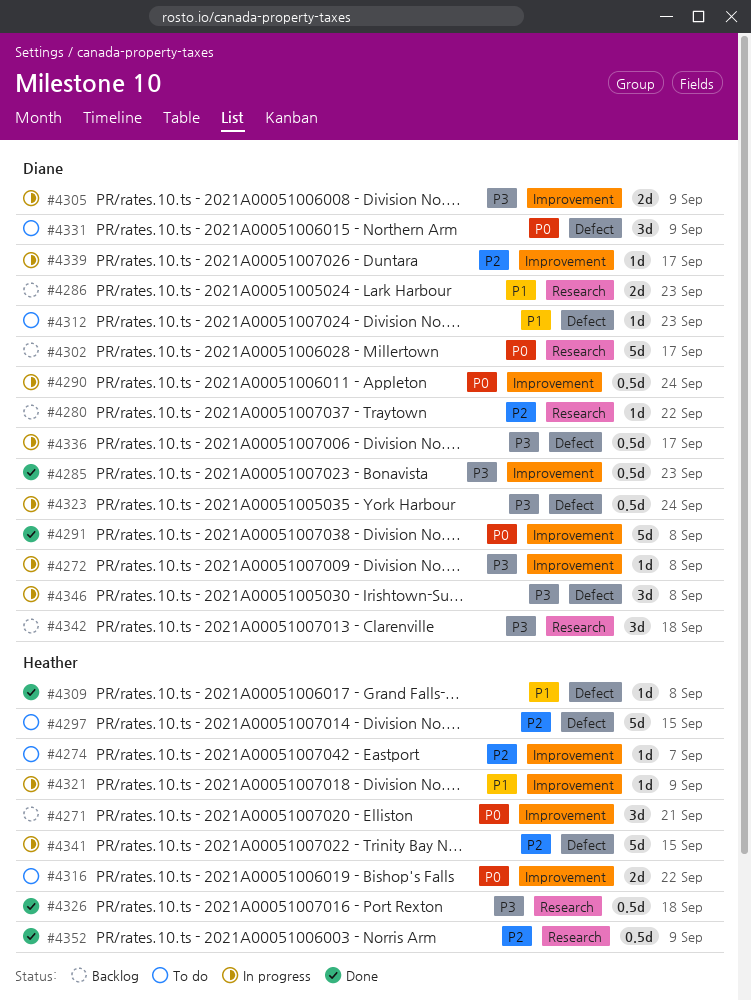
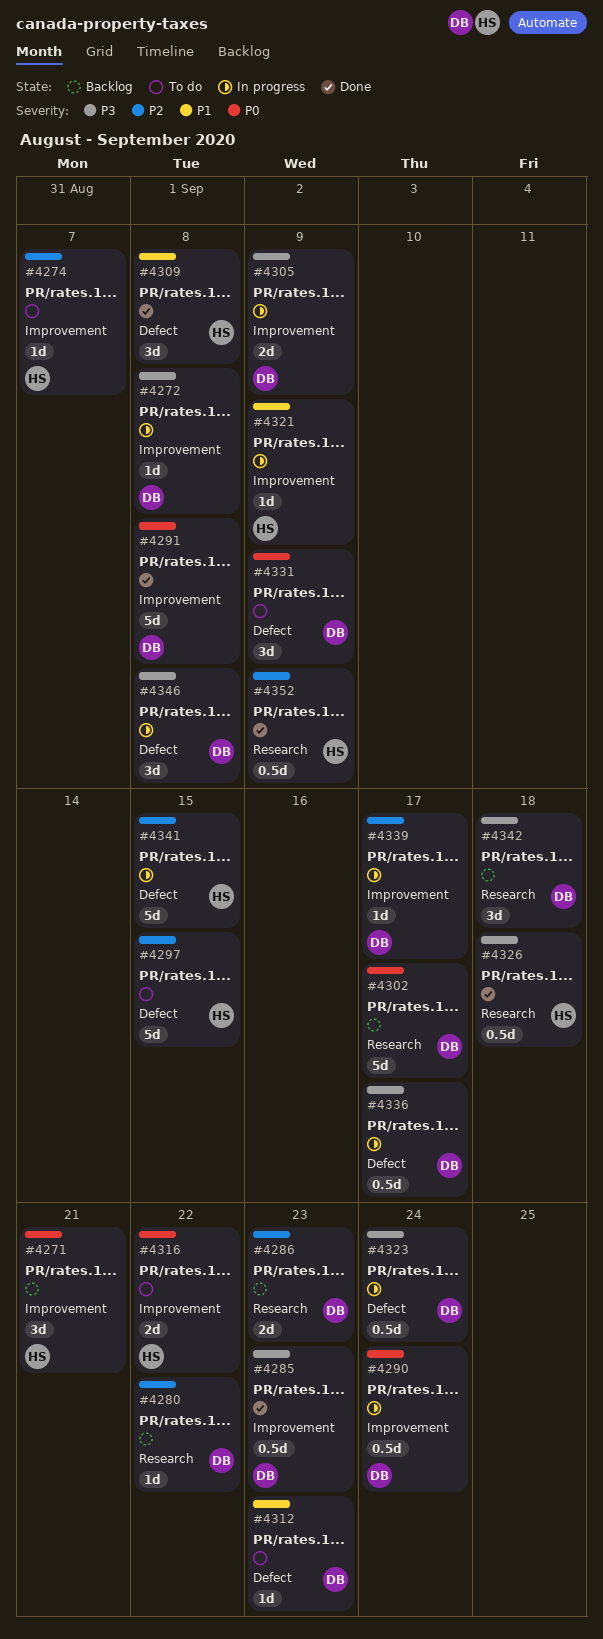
#4286, priority: P1 -> P2
#4309, estimate: 1d -> 3d

